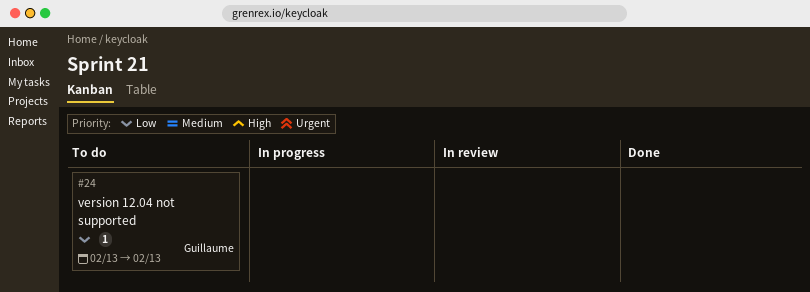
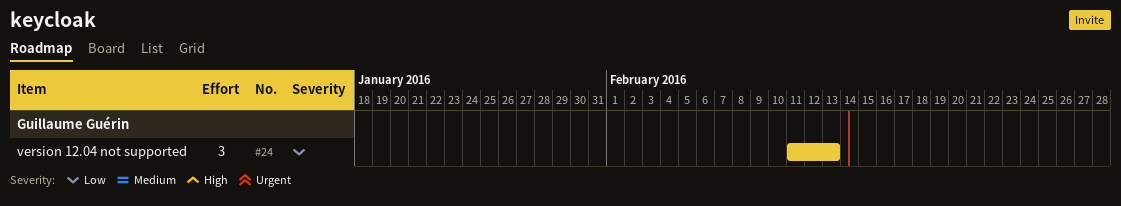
#24, estimate: 1 -> 3
#24, start: Feb 13 -> Feb 11

